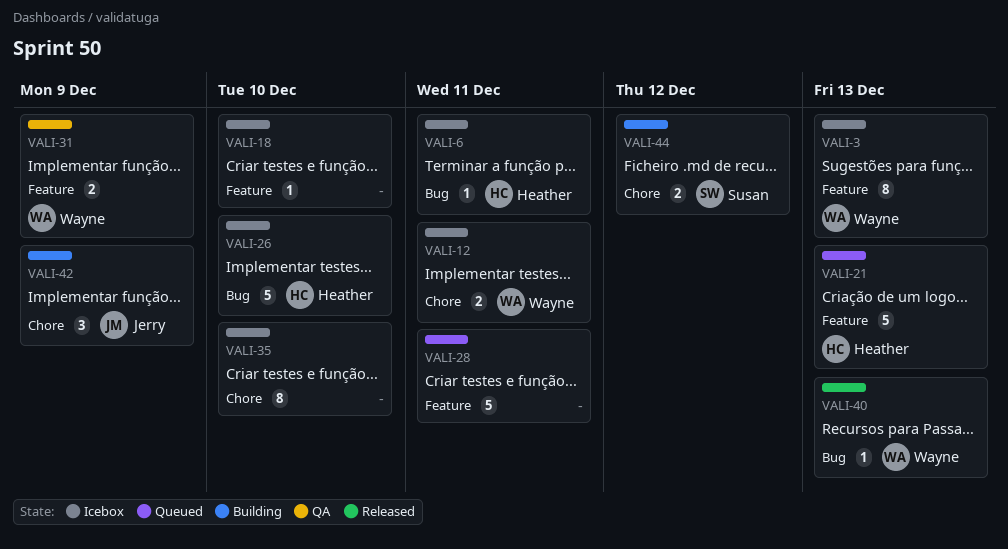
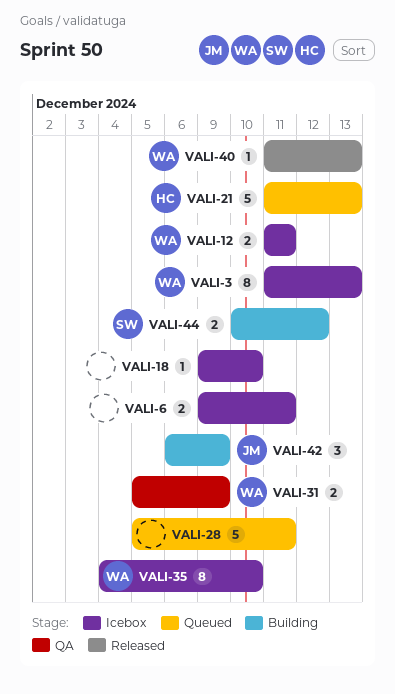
VALI-6, owner: Heather -> none
VALI-6, estimate: 1 -> 2
VALI-26: present -> none
VALI-35, owner: none -> Wayne

